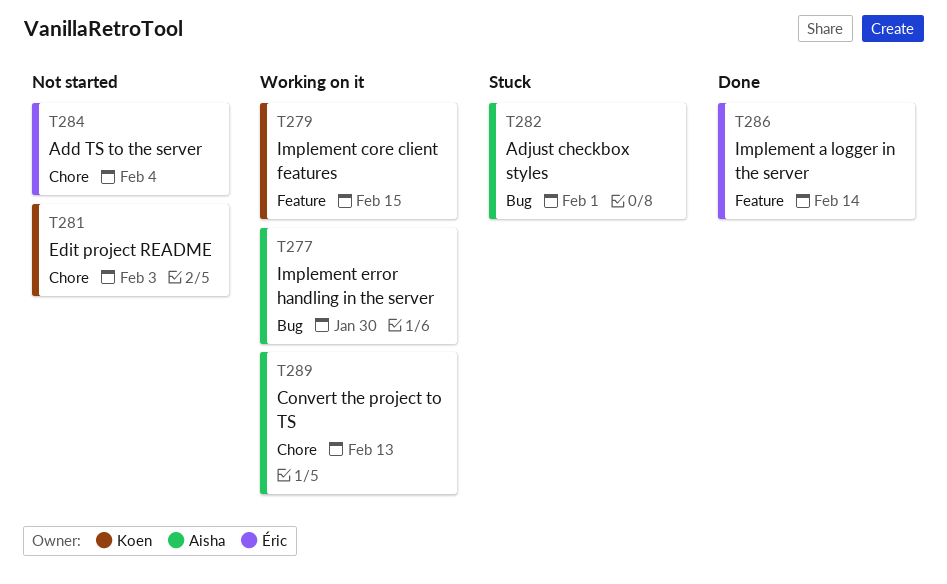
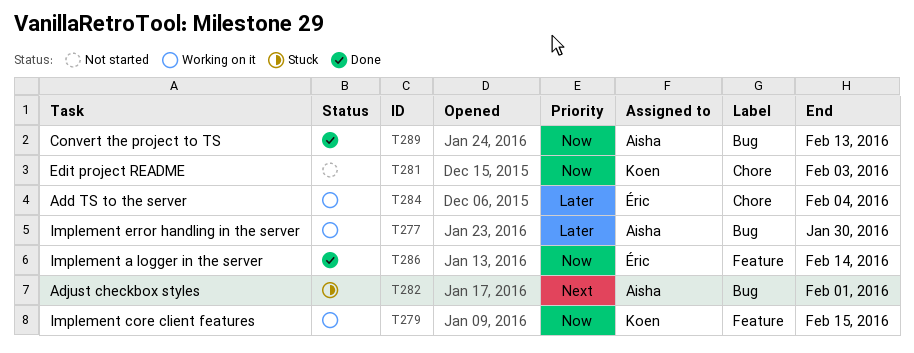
T284, status: Not started -> Working on it
T289, status: Working on it -> Done
T289, label: Chore -> Bug

